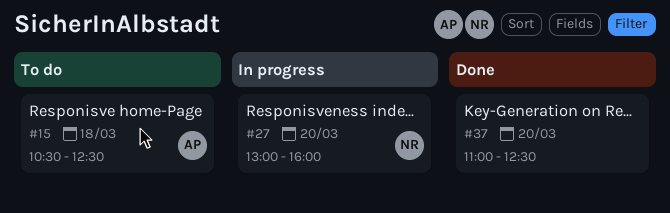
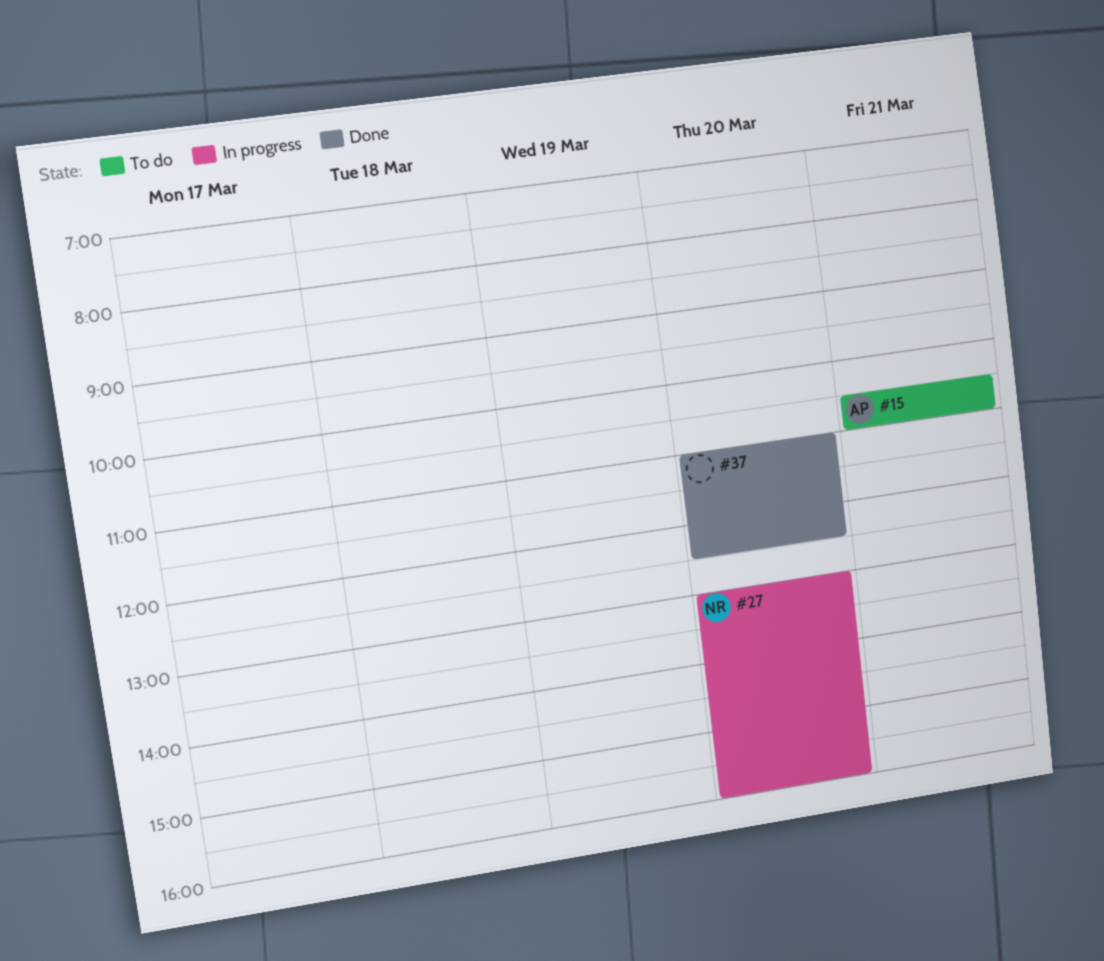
#15, day: Mar 18 -> Mar 21
#15, ends: 12:30 -> 11:00

